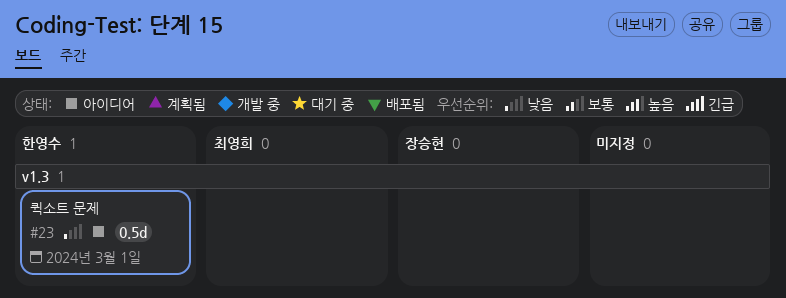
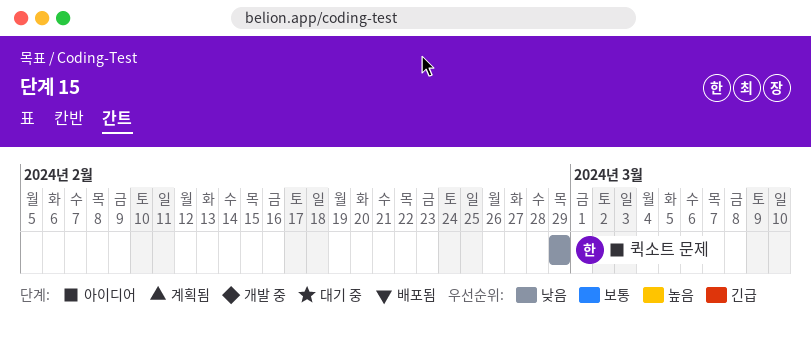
퀵소트 문제, due: Mar 1 -> Feb 29

